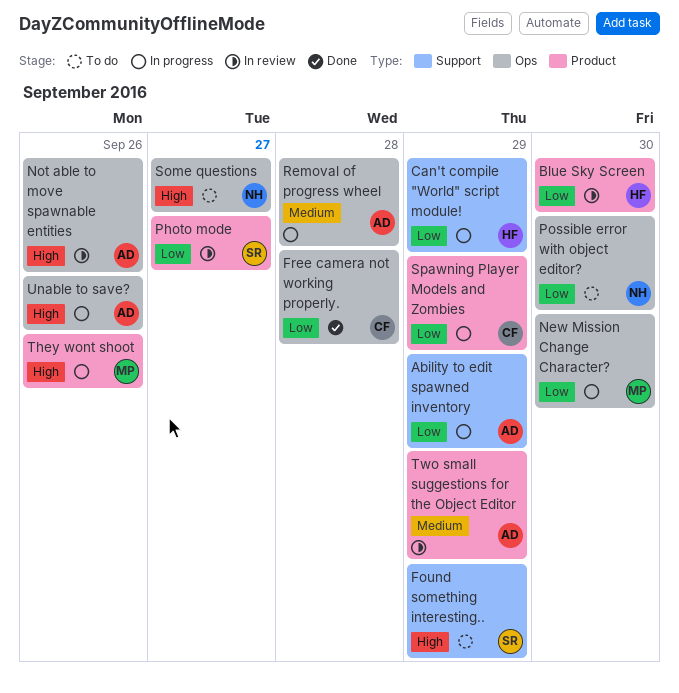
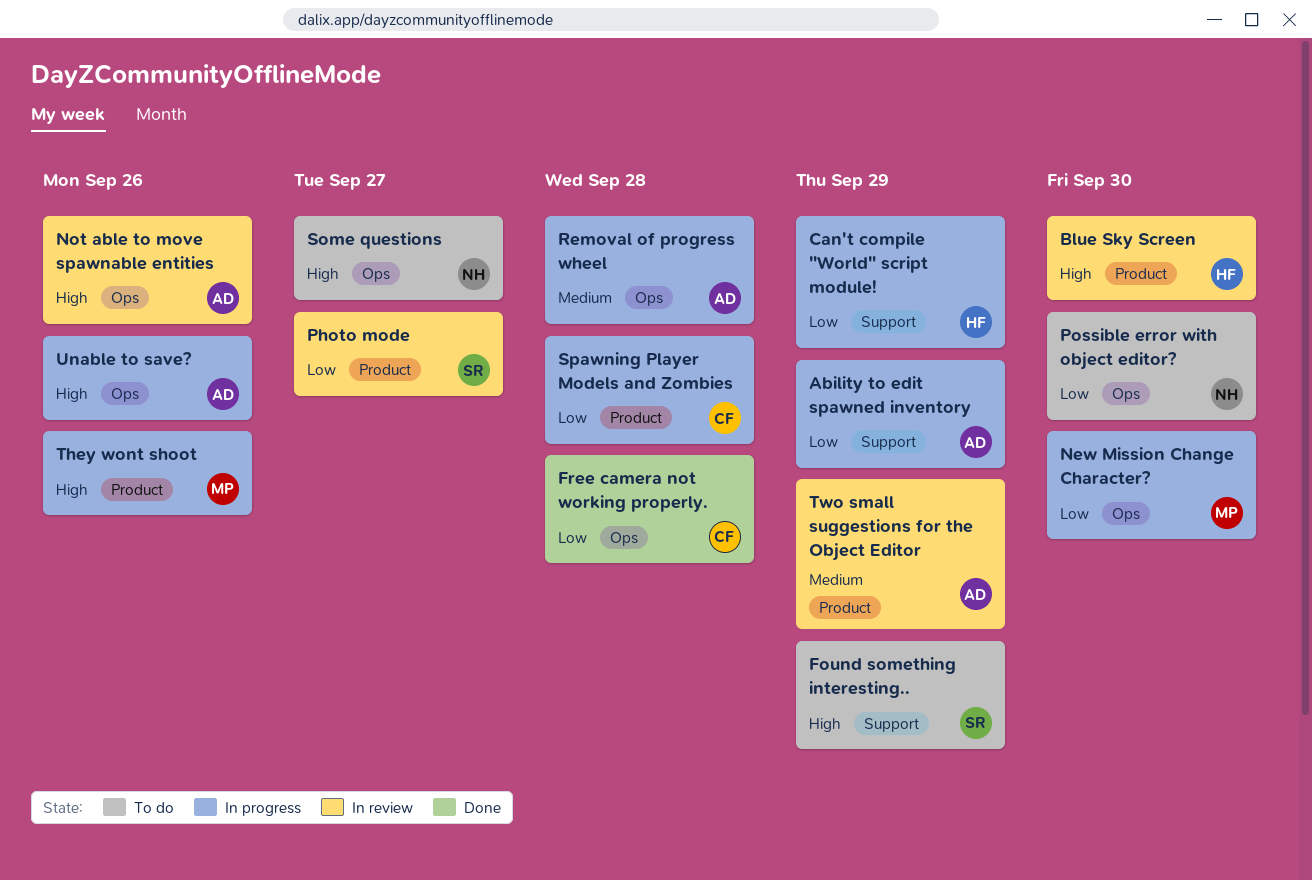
Blue Sky Screen, priority: Low -> High
Spawning Player Models and Zombies, due: Sep 29 -> Sep 28

